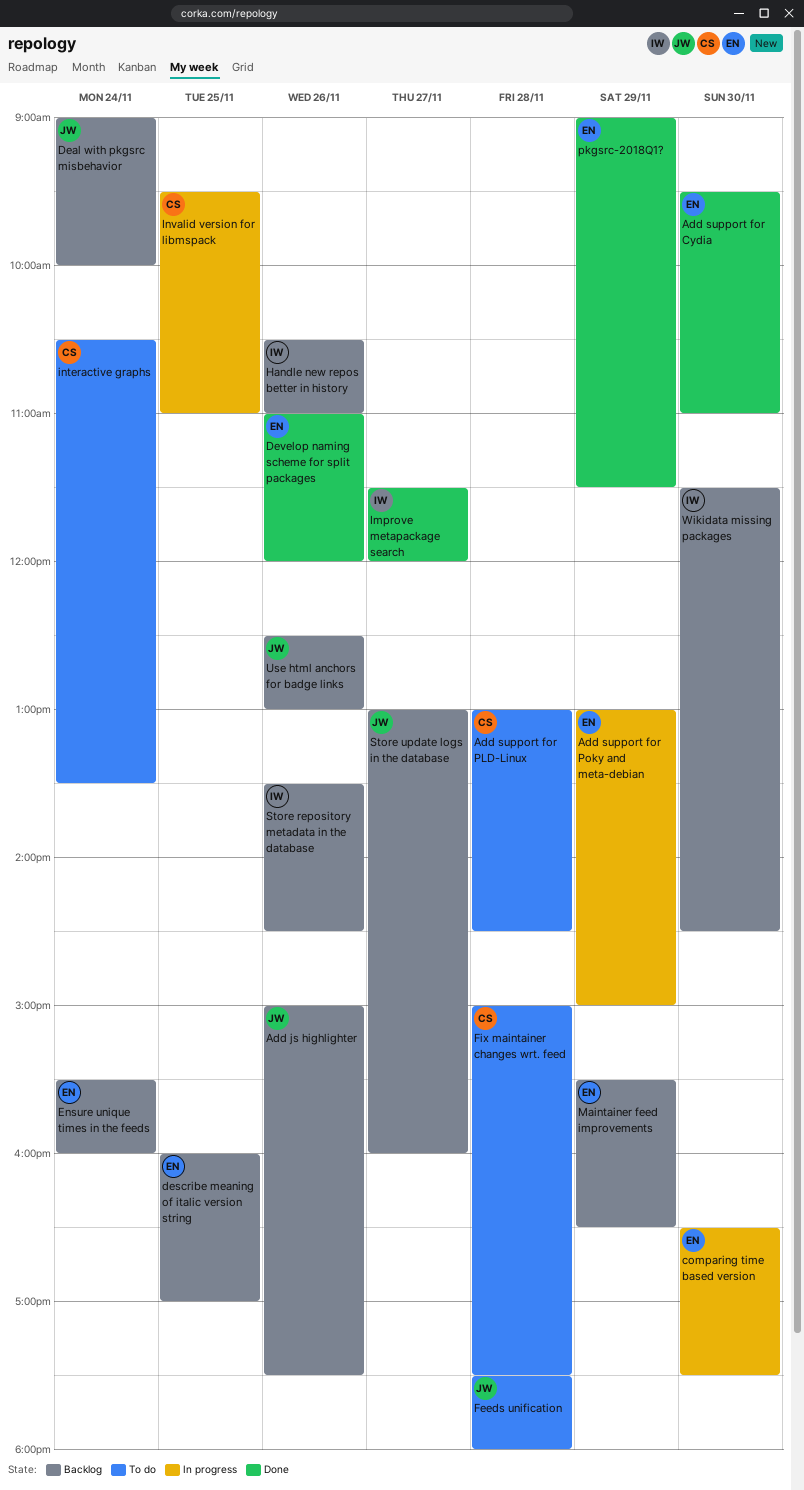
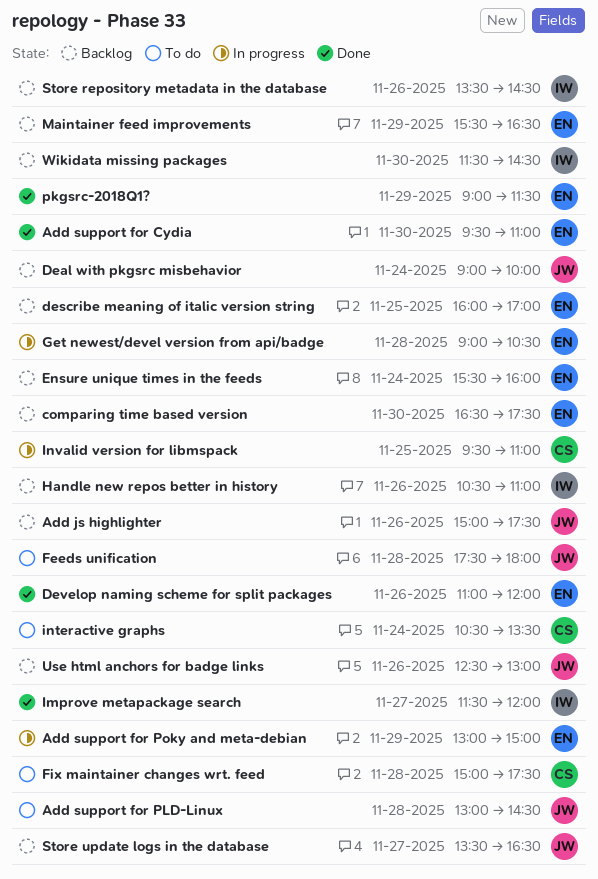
Add support for PLD-Linux, owner: CS -> JW
comparing time based version, status: In progress -> Backlog
Get newest/devel version from api/badge: none -> present
Store update logs in the database, begins: 13:00 -> 13:30
Store update logs in the database, ends: 16:00 -> 16:30

